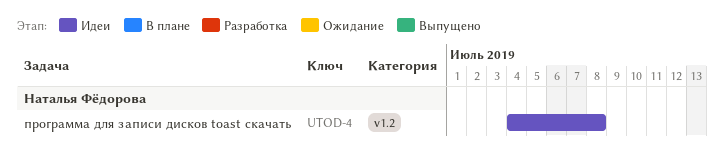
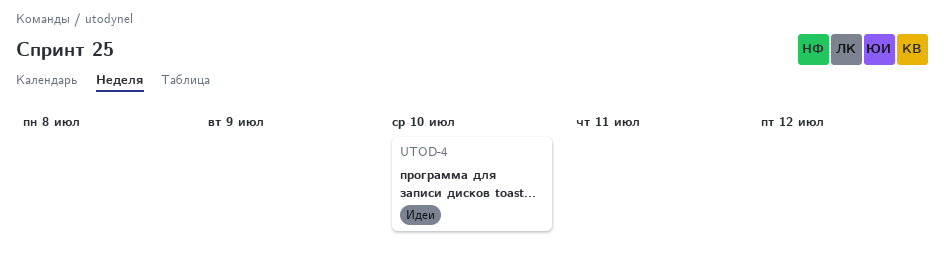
UTOD-4, due: Jul 8 -> Jul 10

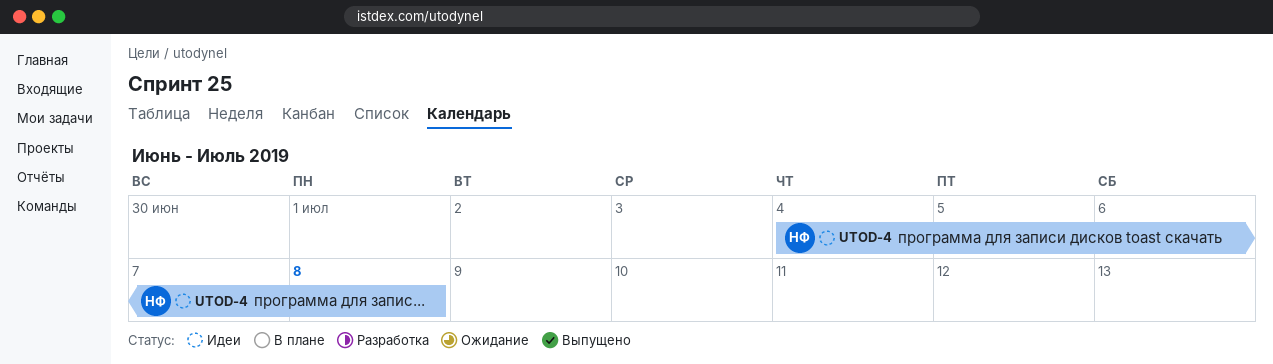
UTOD-4, due: Jul 10 -> Jul 8

